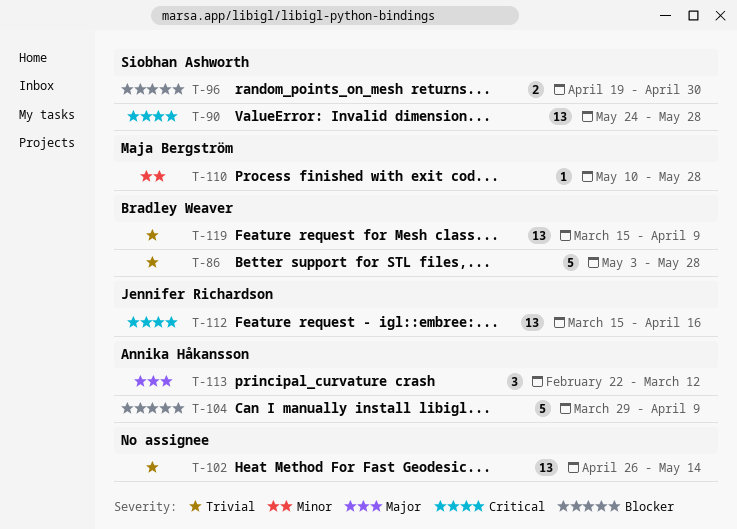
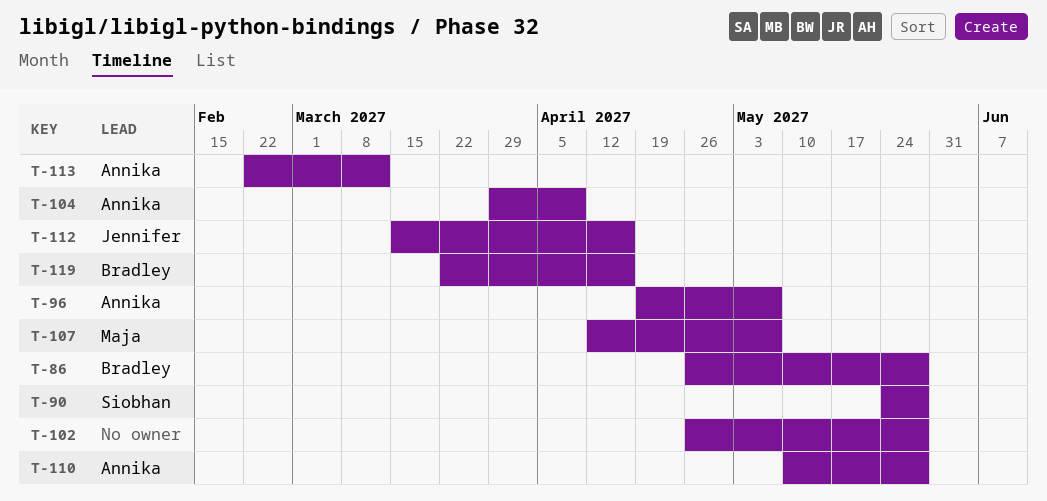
T-86, start: May 3 -> Apr 26
T-96, owner: Siobhan Ashworth -> Annika Håkansson
T-96, due: Apr 30 -> May 7
T-102, due: May 14 -> May 28
T-107: none -> present
T-110, owner: Maja Bergström -> Annika Håkansson
T-119, start: Mar 15 -> Mar 22
T-119, due: Apr 9 -> Apr 16

